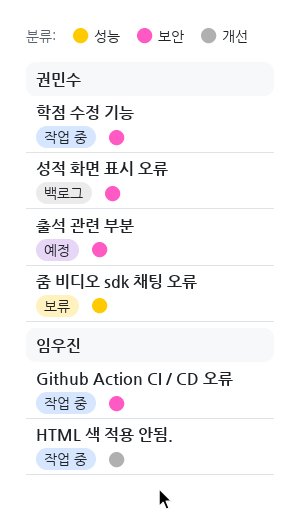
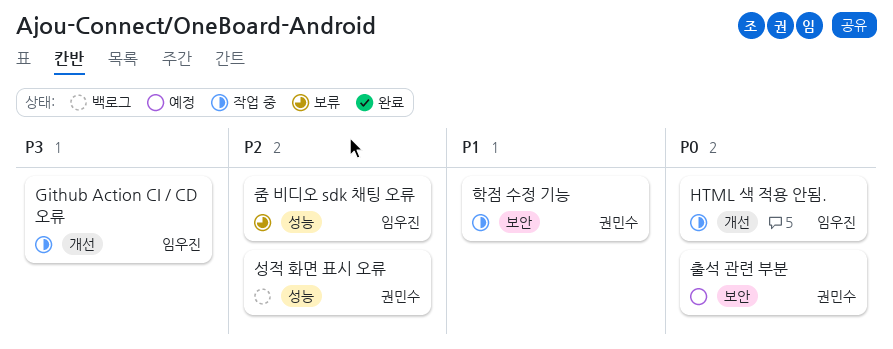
Github Action CI / CD 오류, label: 보안 -> 개선
성적 화면 표시 오류, label: 보안 -> 성능
줌 비디오 sdk 채팅 오류, owner: 권민수 -> 임우진

